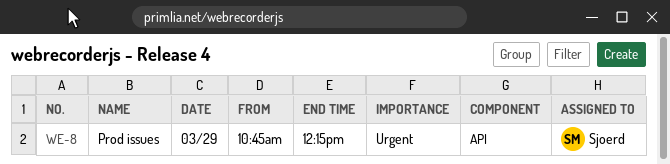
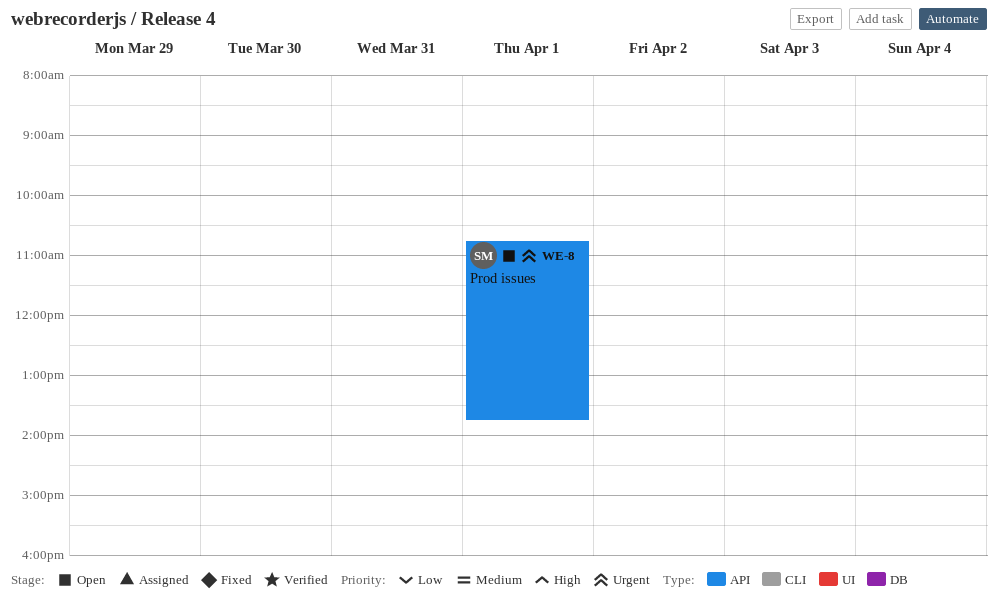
WE-8, day: Mar 29 -> Apr 1
WE-8, ends: 12:15 -> 13:45

